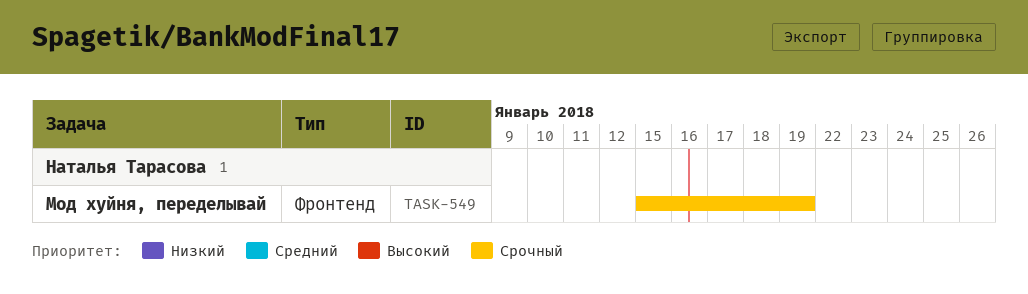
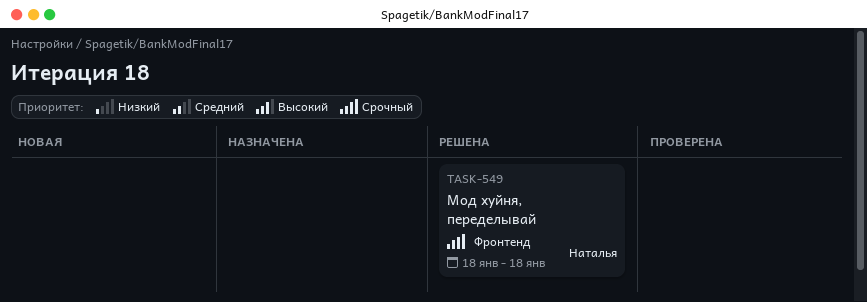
TASK-549, start: Jan 15 -> Jan 18
TASK-549, due: Jan 19 -> Jan 18

